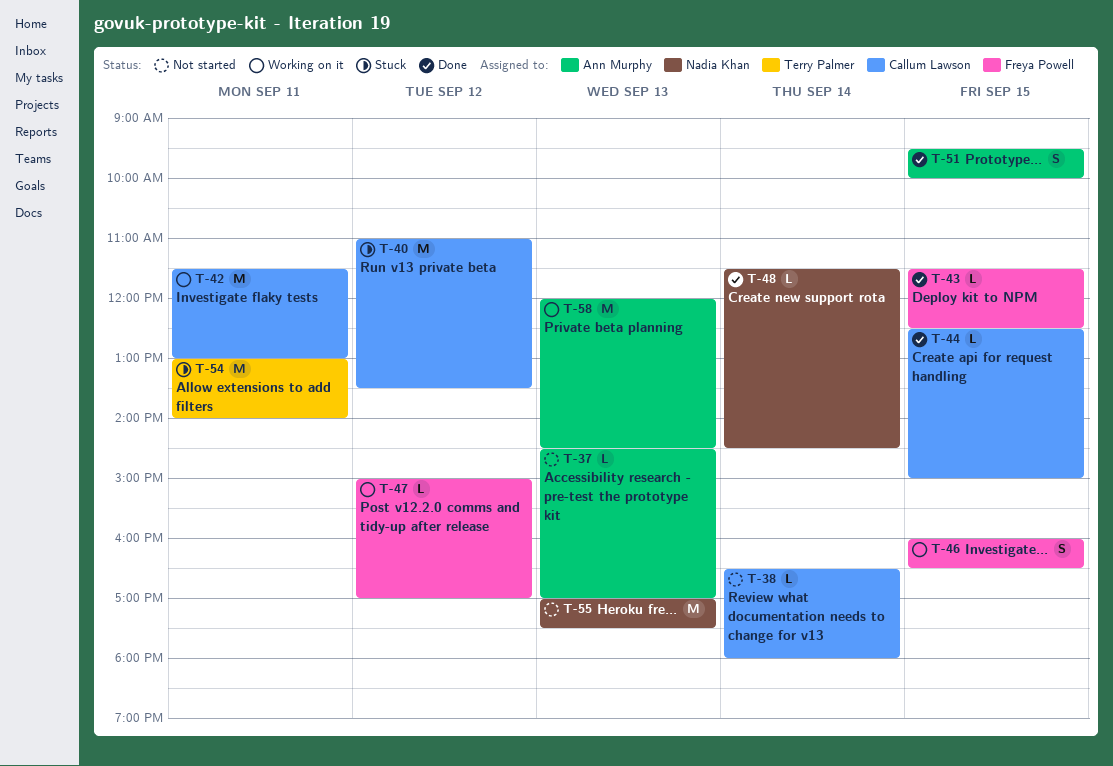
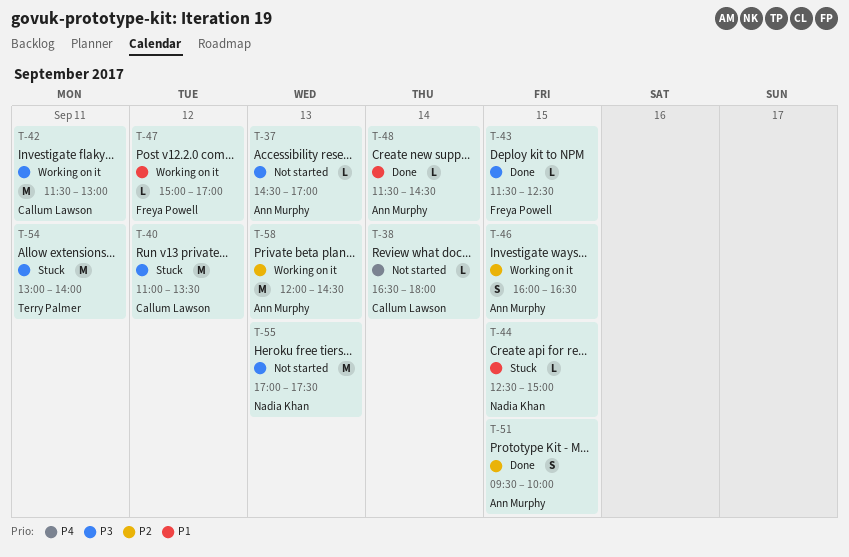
T-44, status: Done -> Stuck
T-44, owner: Callum Lawson -> Nadia Khan
T-46, owner: Freya Powell -> Ann Murphy
T-48, owner: Nadia Khan -> Ann Murphy

